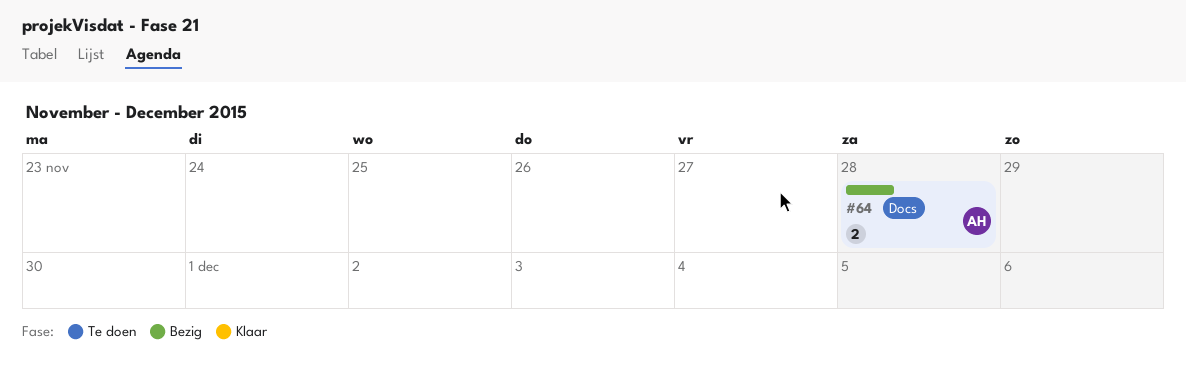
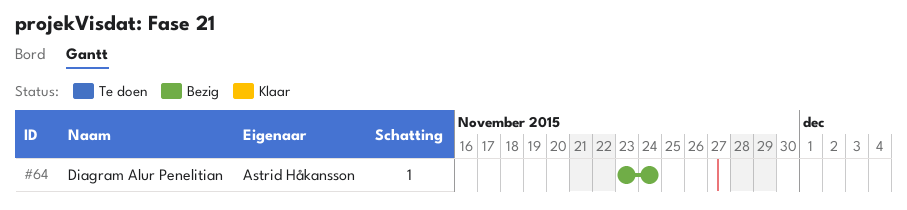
#64, estimate: 2 -> 1
#64, due: Nov 28 -> Nov 24

